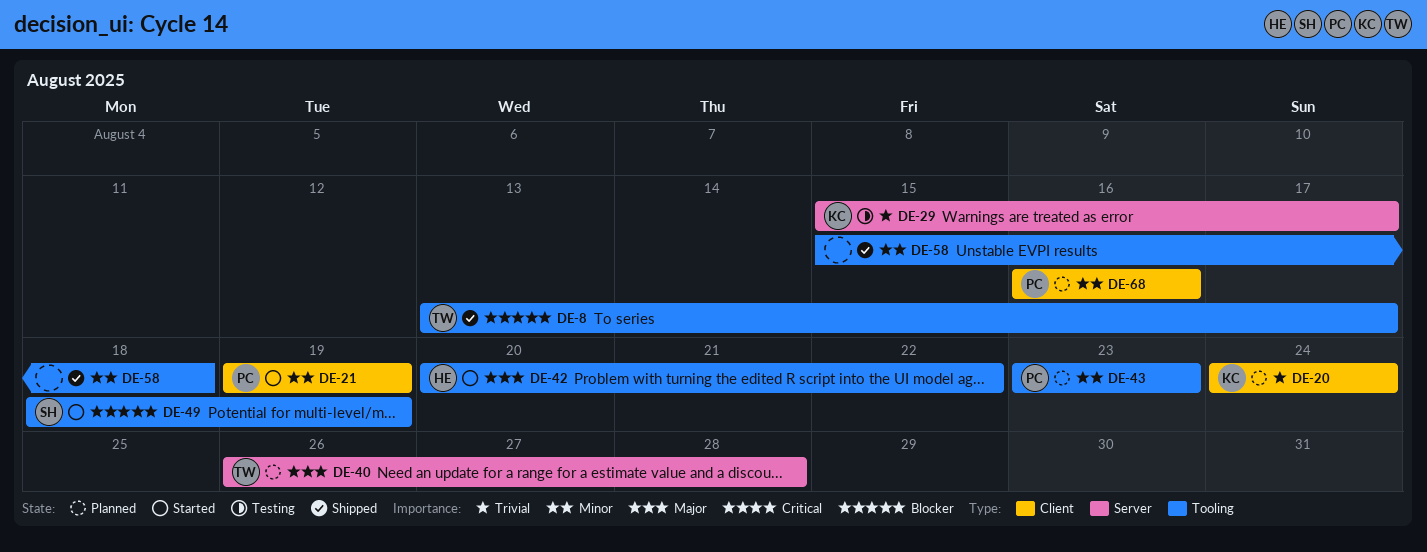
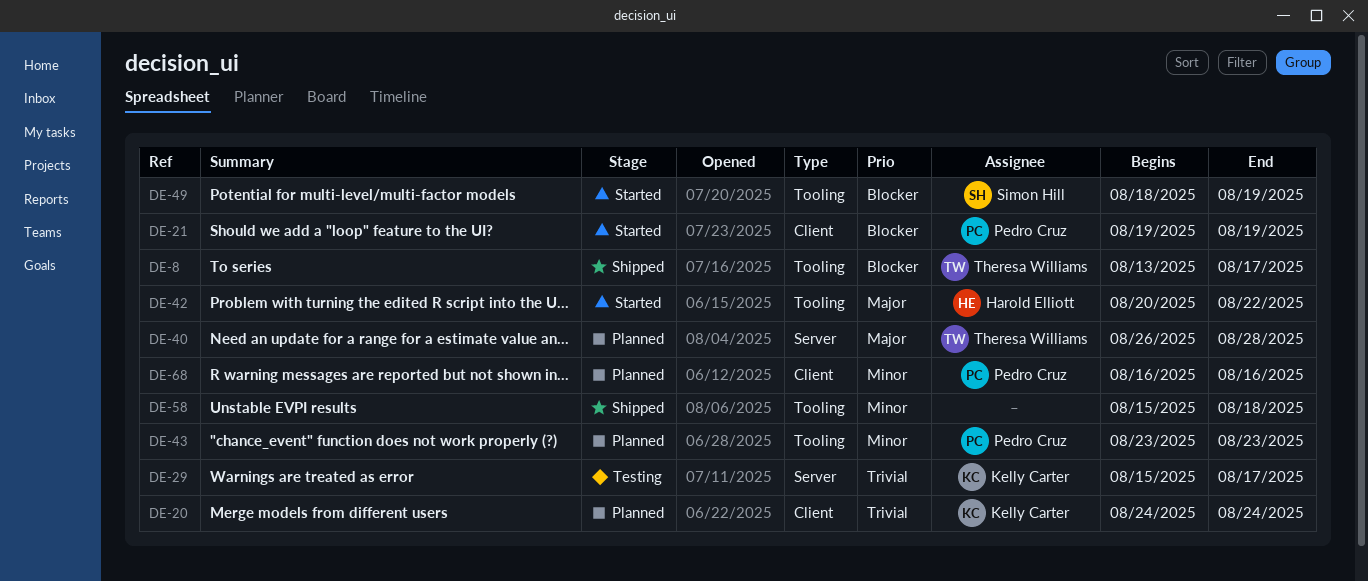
DE-21, priority: Minor -> Blocker

